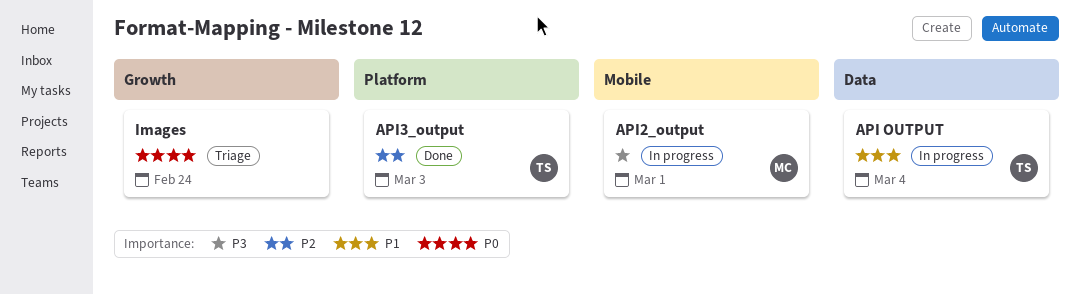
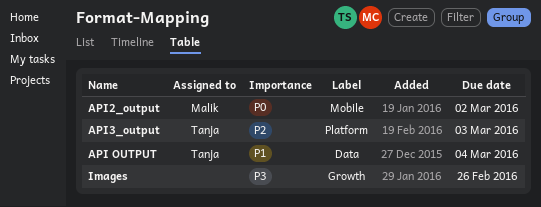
API2_output, priority: P3 -> P0
API2_output, due: Mar 1 -> Mar 2
Images, priority: P0 -> P3
Images, due: Feb 24 -> Feb 26

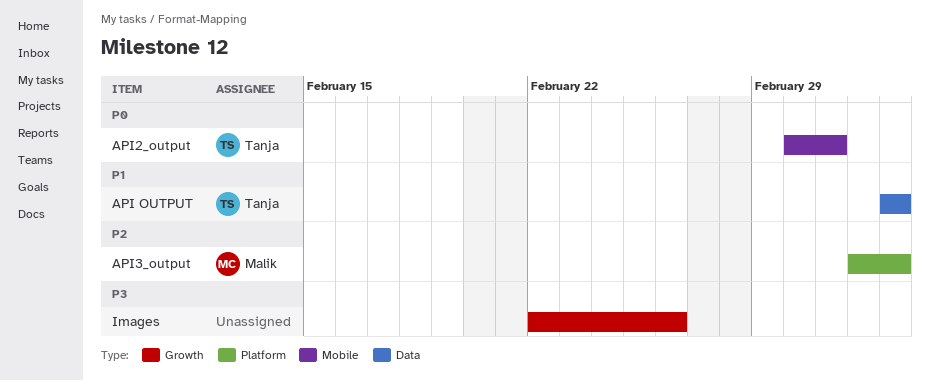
API2_output, owner: Malik -> Tanja
API3_output, owner: Tanja -> Malik
API3_output, due: Mar 3 -> Mar 4

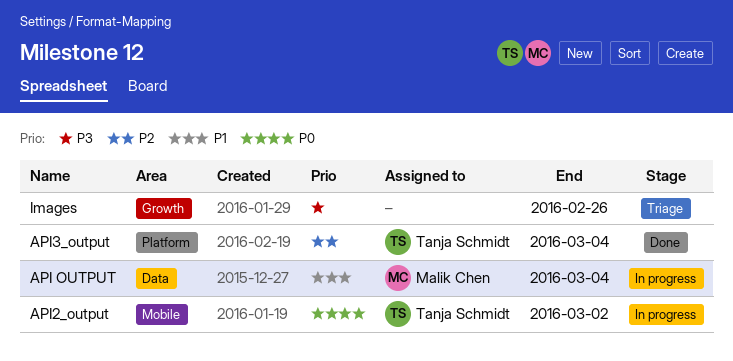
API OUTPUT, owner: Tanja Schmidt -> Malik Chen
API3_output, owner: Malik Chen -> Tanja Schmidt

